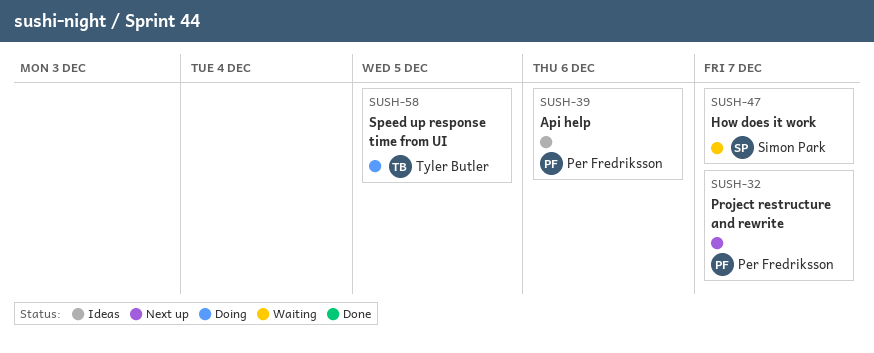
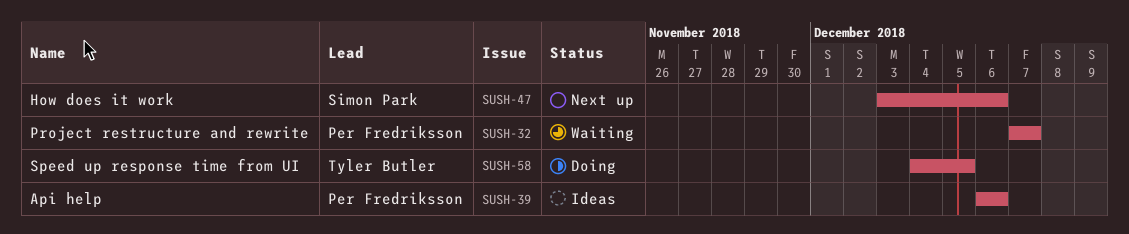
SUSH-32, status: Next up -> Waiting
SUSH-47, status: Waiting -> Next up
SUSH-47, due: Dec 7 -> Dec 6

